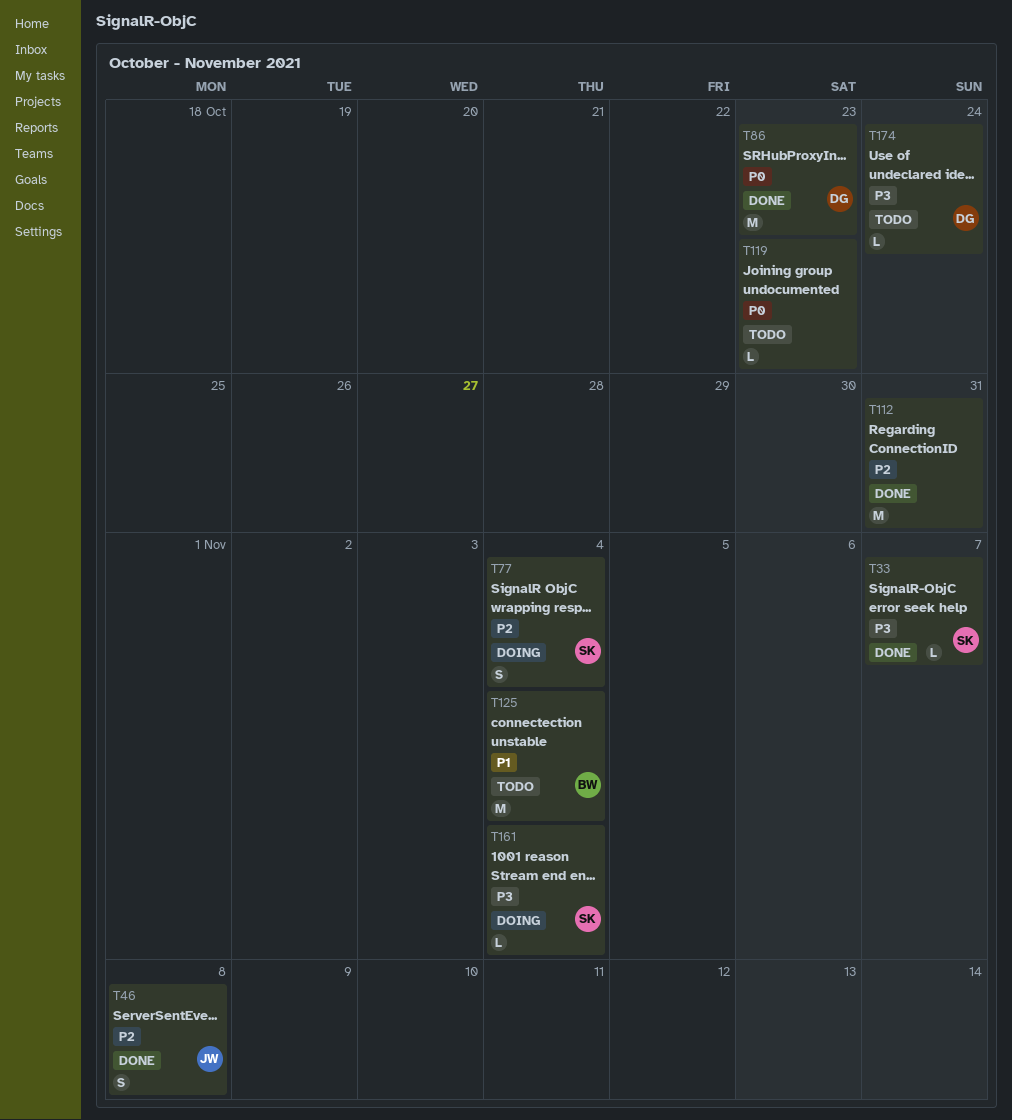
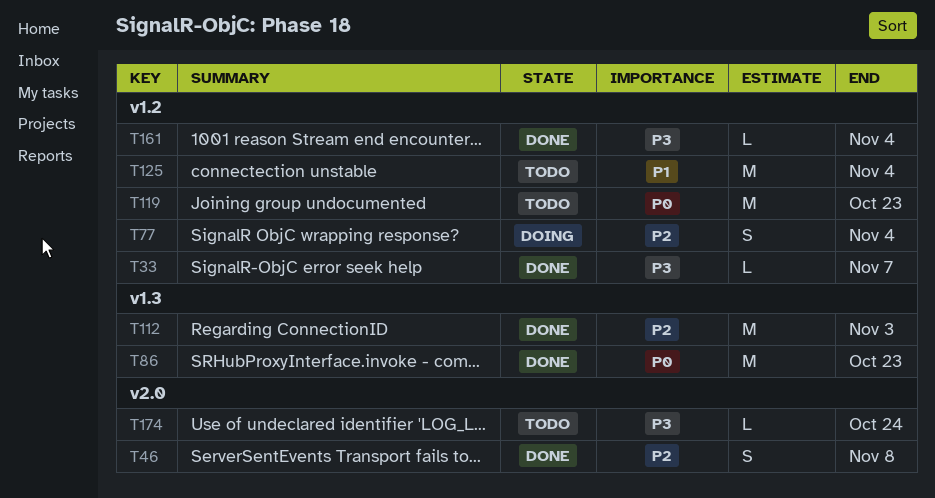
T112, due: Oct 31 -> Nov 3
T119, estimate: L -> M
T161, status: Doing -> Done

